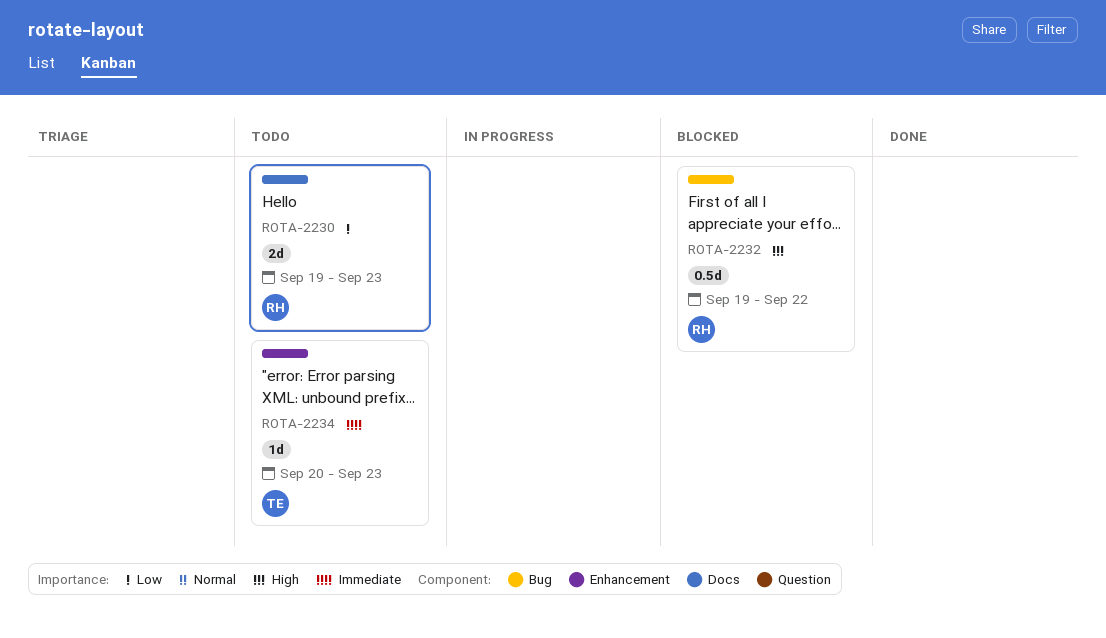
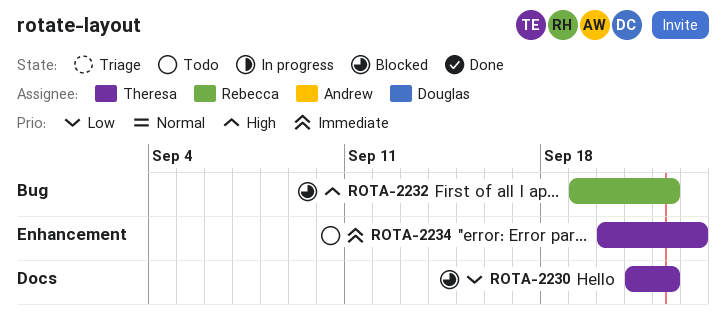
ROTA-2230, status: Todo -> Blocked
ROTA-2230, owner: Rebecca -> Theresa
ROTA-2230, start: Sep 19 -> Sep 21
ROTA-2230, due: Sep 23 -> Sep 22

